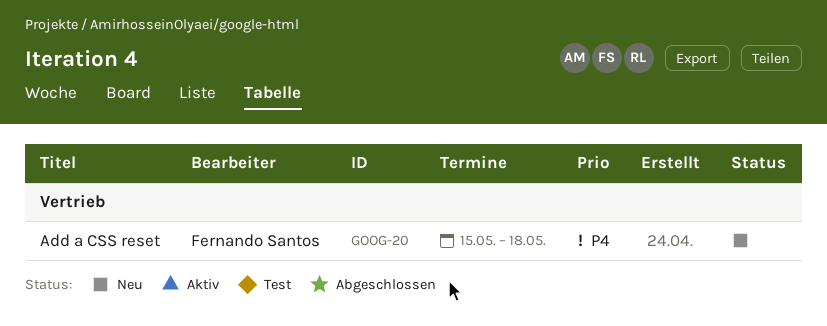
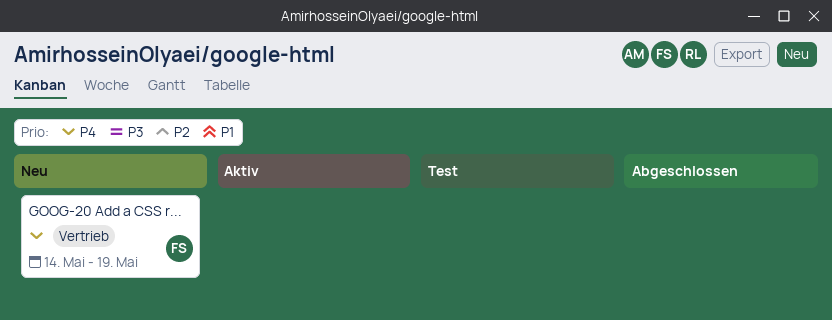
GOOG-20, start: May 15 -> May 14
GOOG-20, due: May 18 -> May 19

